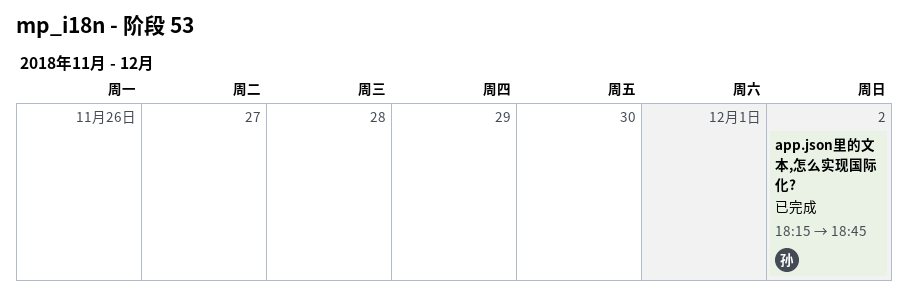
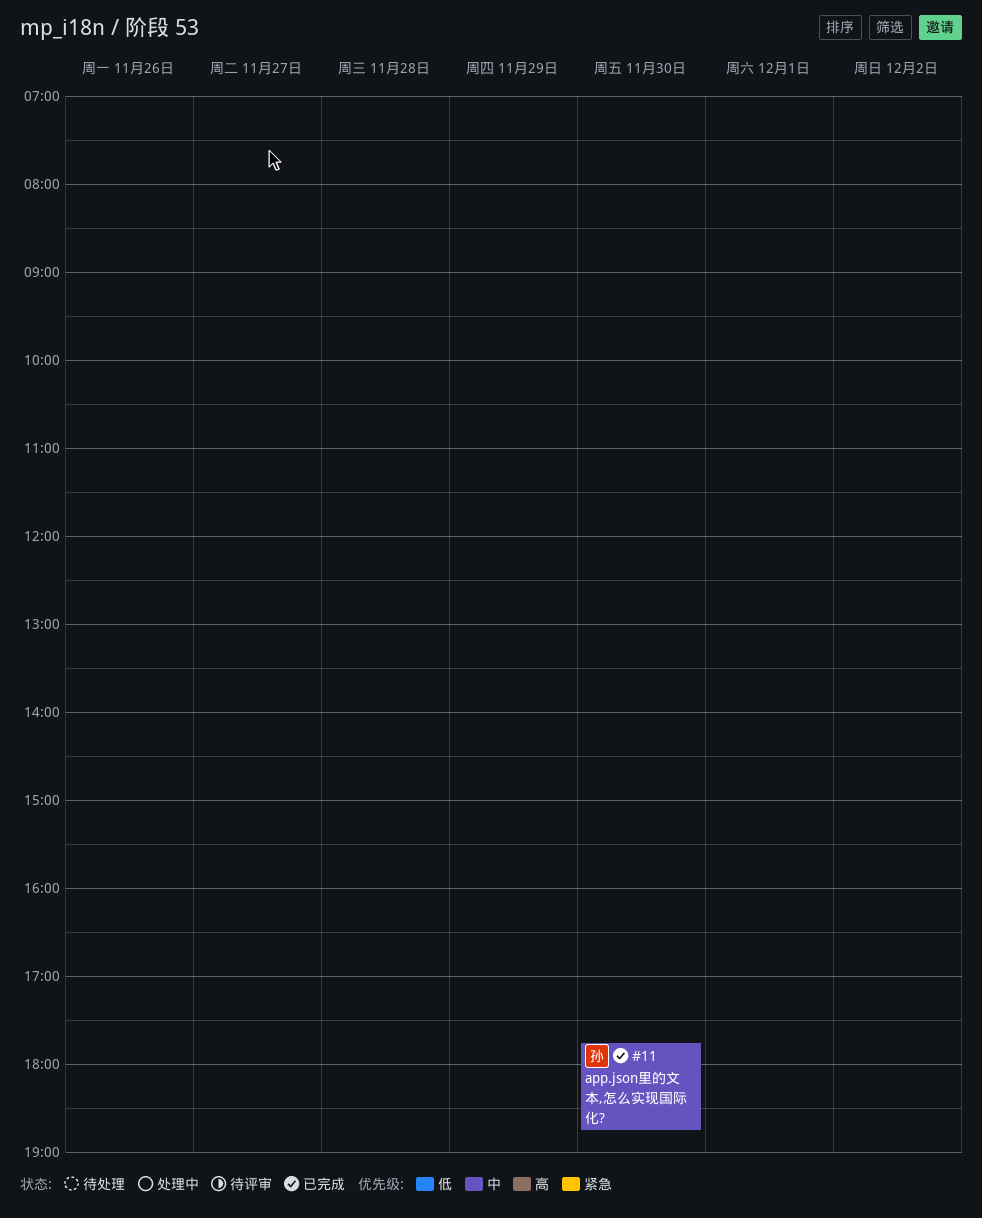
app.json里的文本,怎么实现国际化?, day: Dec 2 -> Nov 30
app.json里的文本,怎么实现国际化?, begins: 18:15 -> 17:45

